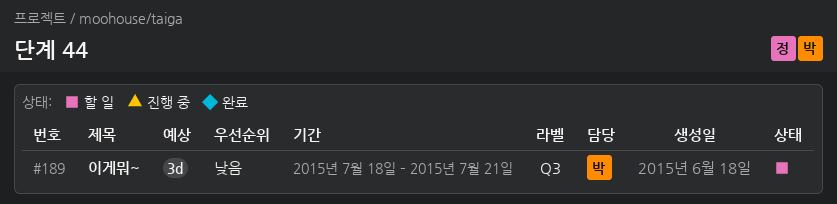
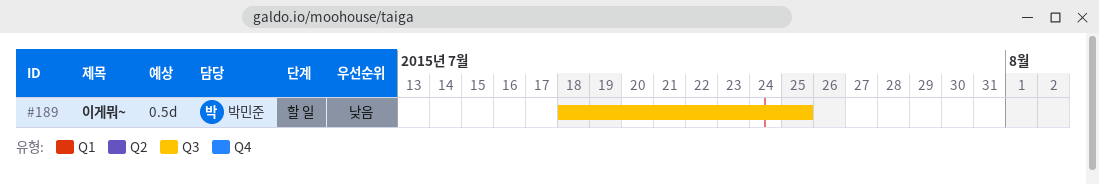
#189, estimate: 3d -> 0.5d
#189, due: Jul 21 -> Jul 25

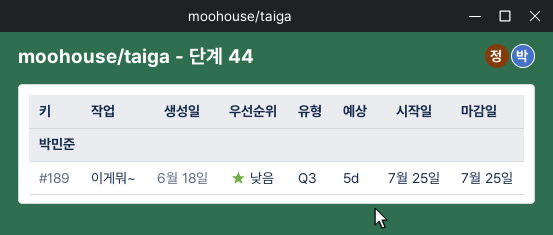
#189, estimate: 0.5d -> 5d
#189, start: Jul 18 -> Jul 25

